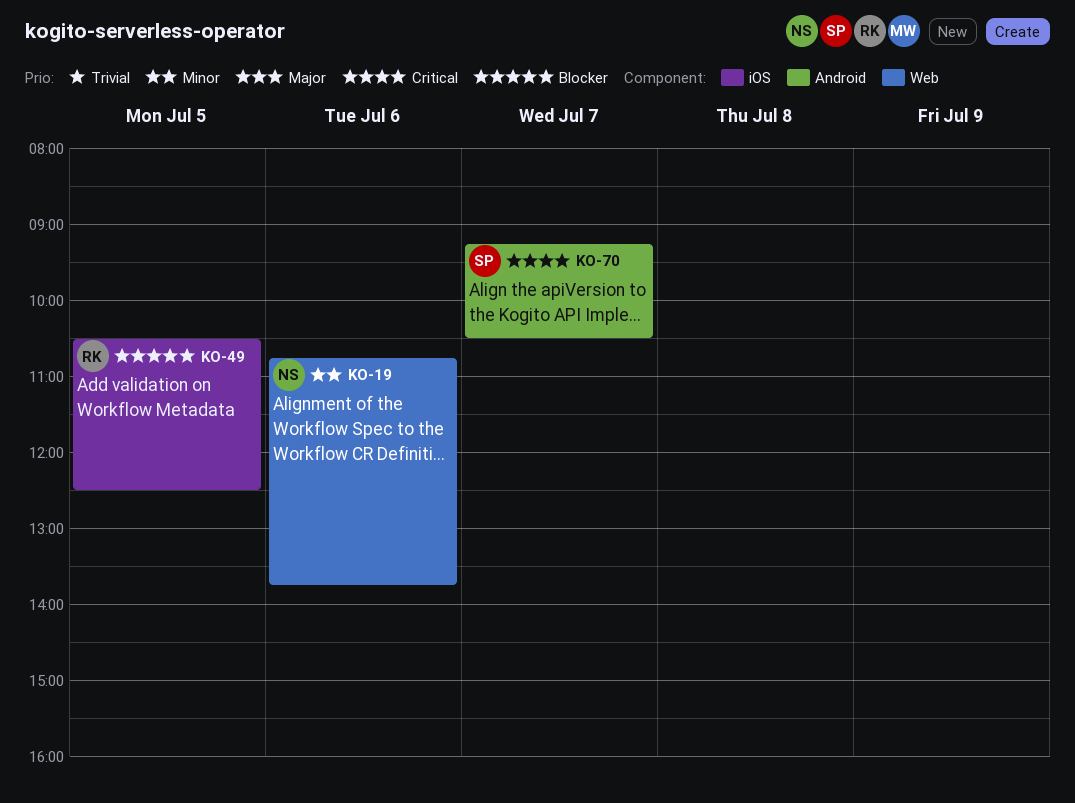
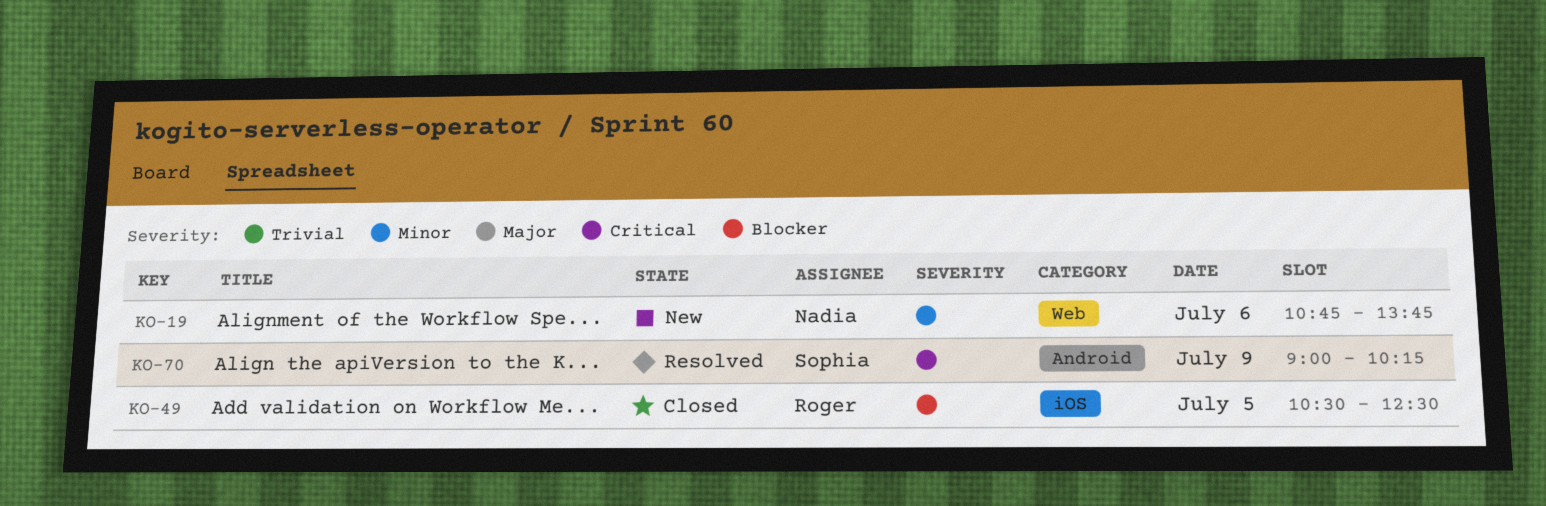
KO-70, day: Jul 7 -> Jul 9
KO-70, begins: 09:15 -> 09:00
KO-70, ends: 10:30 -> 10:15

